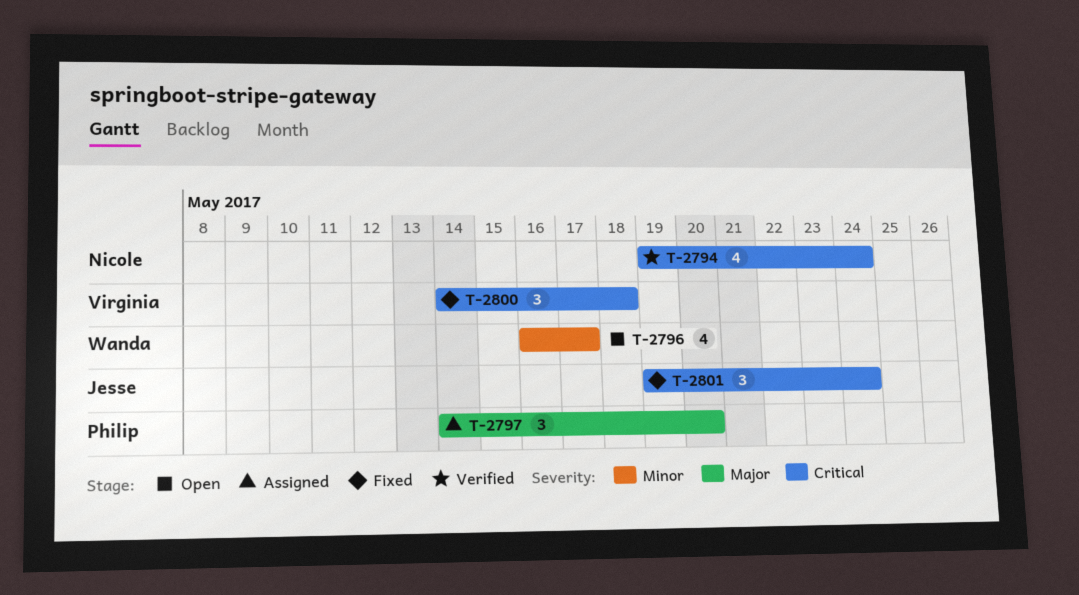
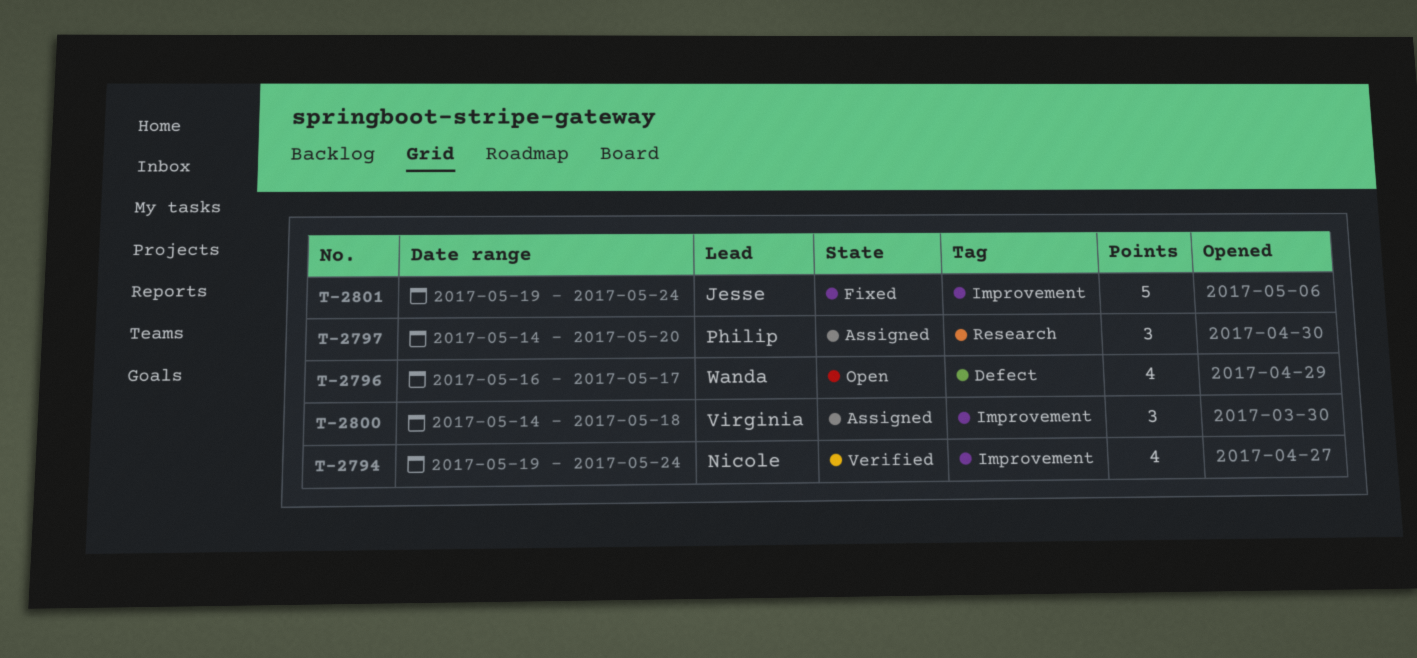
T-2800, status: Fixed -> Assigned
T-2801, estimate: 3 -> 5

